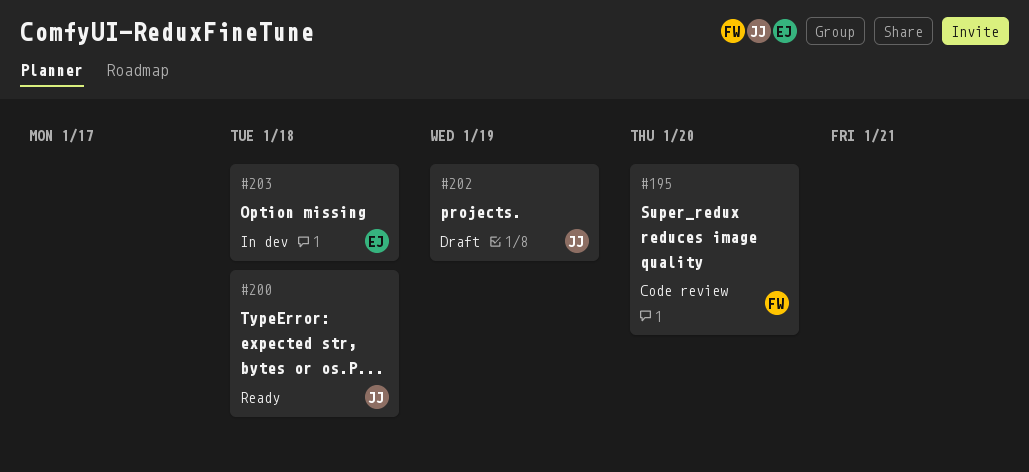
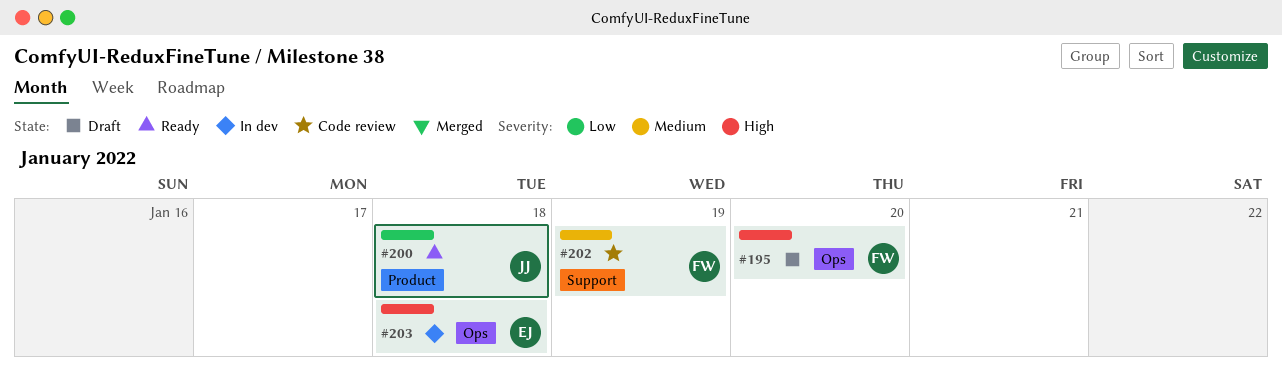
#195, status: Code review -> Draft
#202, status: Draft -> Code review
#202, owner: JJ -> FW

